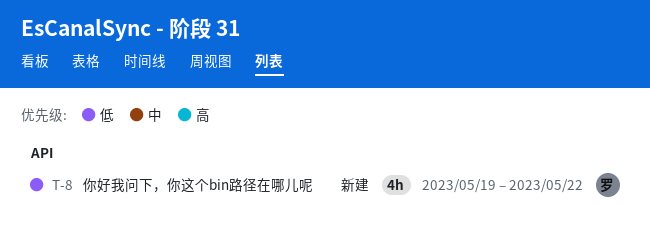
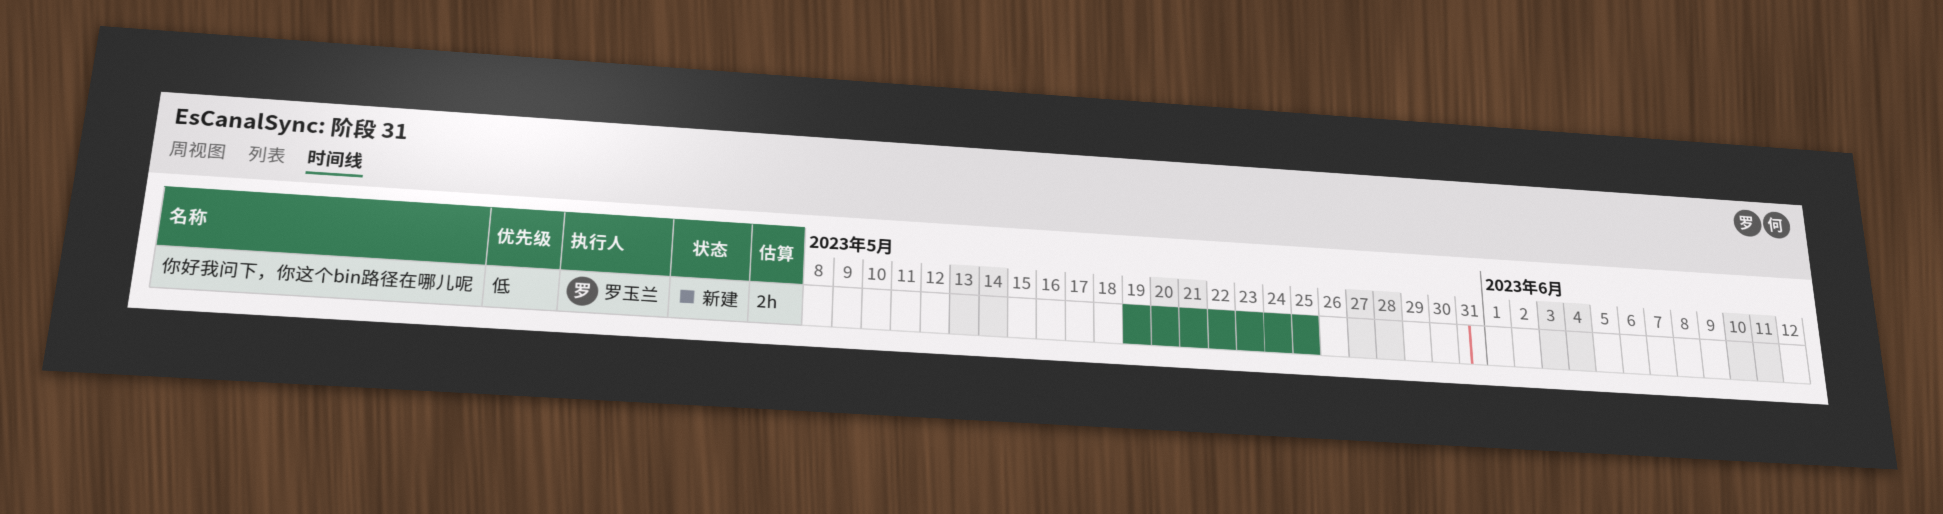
你好我问下，你这个bin路径在哪儿呢, estimate: 4h -> 2h
你好我问下，你这个bin路径在哪儿呢, due: May 22 -> May 25

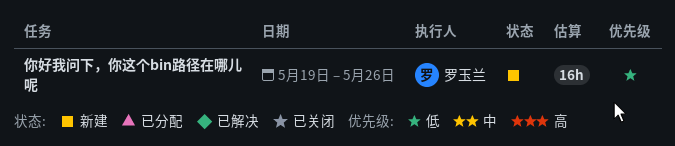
你好我问下，你这个bin路径在哪儿呢, estimate: 2h -> 16h
你好我问下，你这个bin路径在哪儿呢, due: May 25 -> May 26

